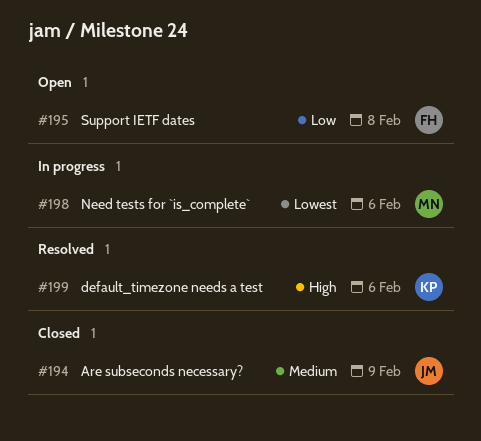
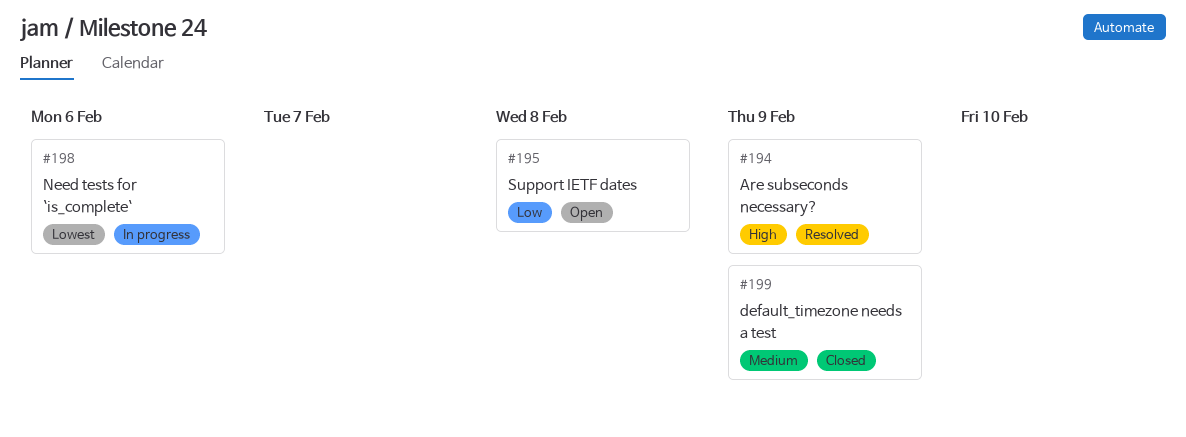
#194, status: Closed -> Resolved
#194, priority: Medium -> High
#199, status: Resolved -> Closed
#199, priority: High -> Medium
#199, due: Feb 6 -> Feb 9

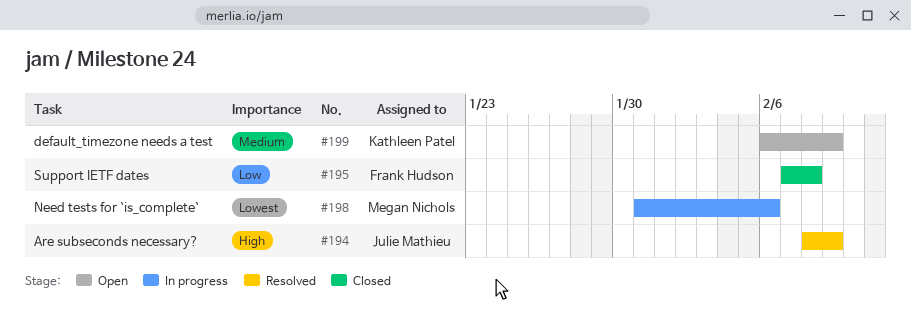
#195, status: Open -> Closed
#199, status: Closed -> Open

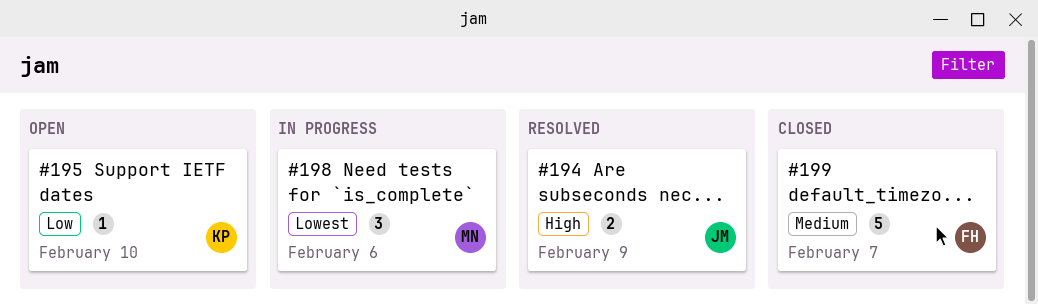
#195, status: Closed -> Open
#195, owner: Frank Hudson -> Kathleen Patel
#195, due: Feb 8 -> Feb 10
#199, status: Open -> Closed
#199, owner: Kathleen Patel -> Frank Hudson
#199, due: Feb 9 -> Feb 7

